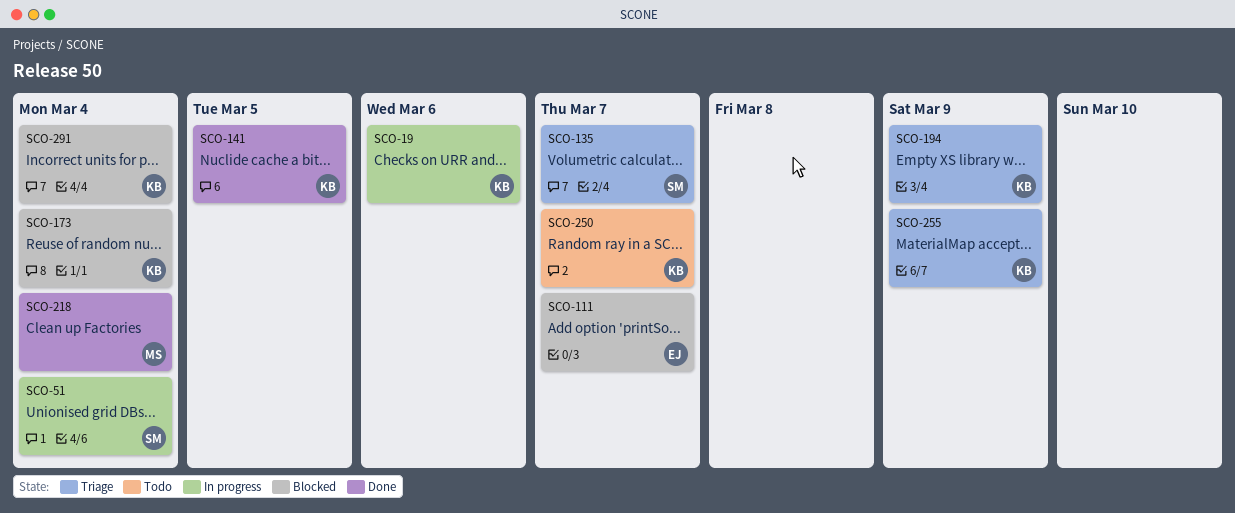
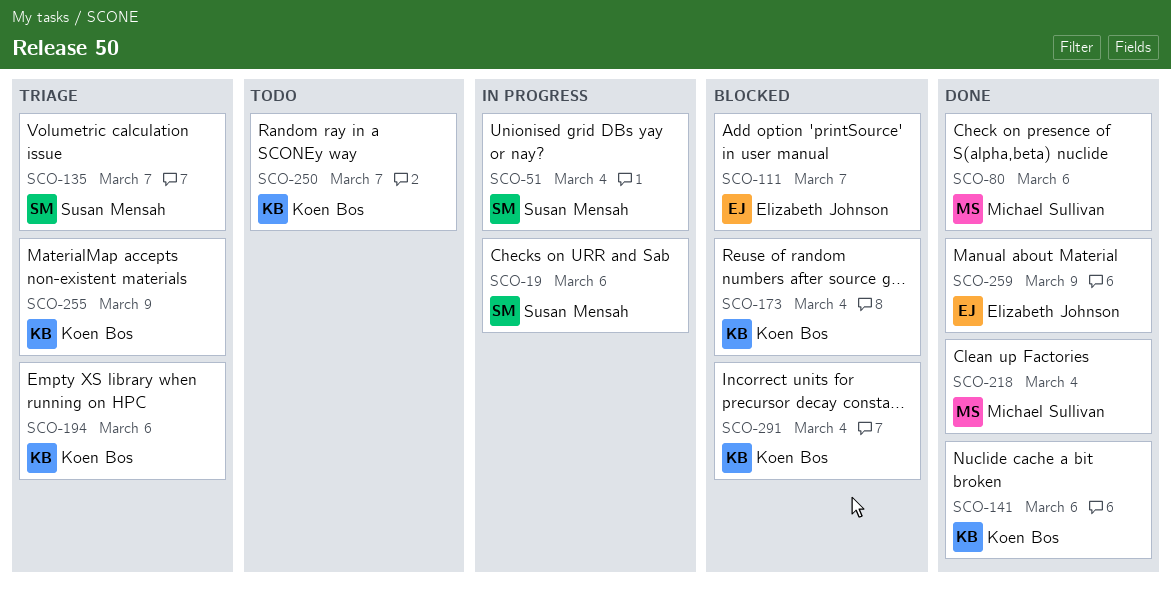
SCO-19, owner: Koen Bos -> Susan Mensah
SCO-80: none -> present
SCO-141, due: Mar 5 -> Mar 6
SCO-194, due: Mar 9 -> Mar 6
SCO-259: none -> present

